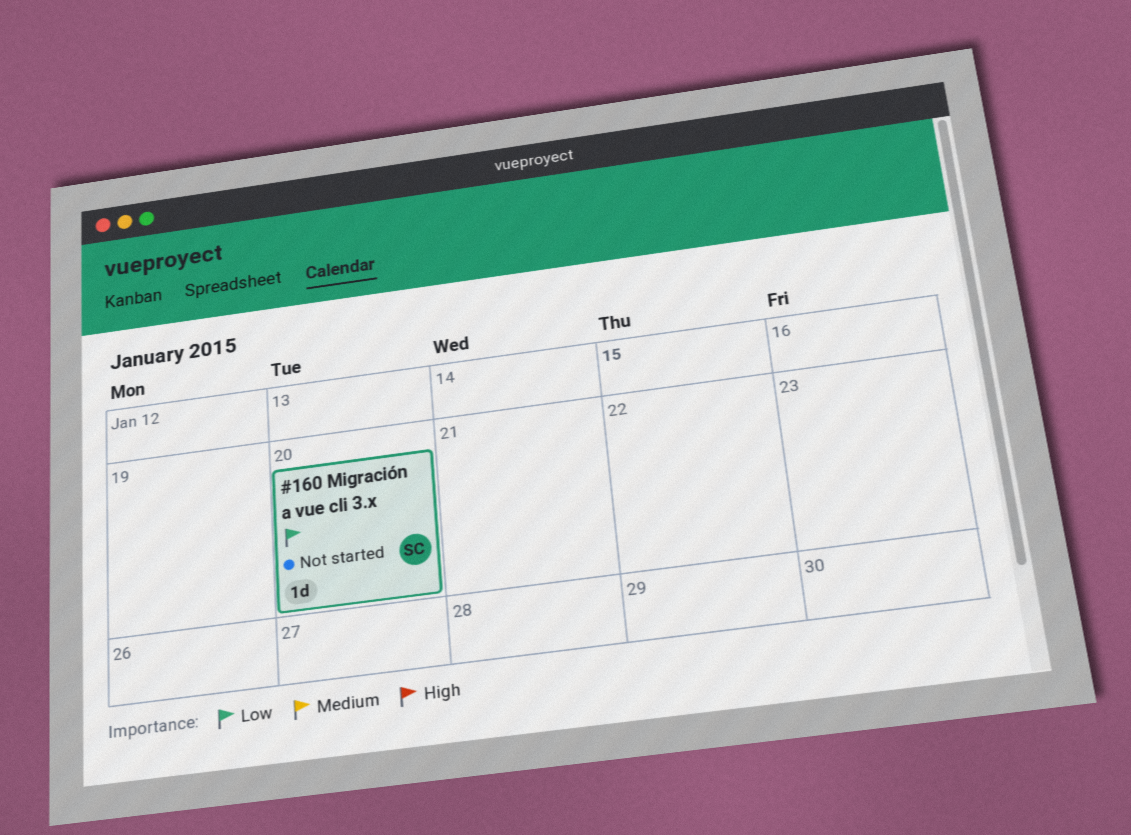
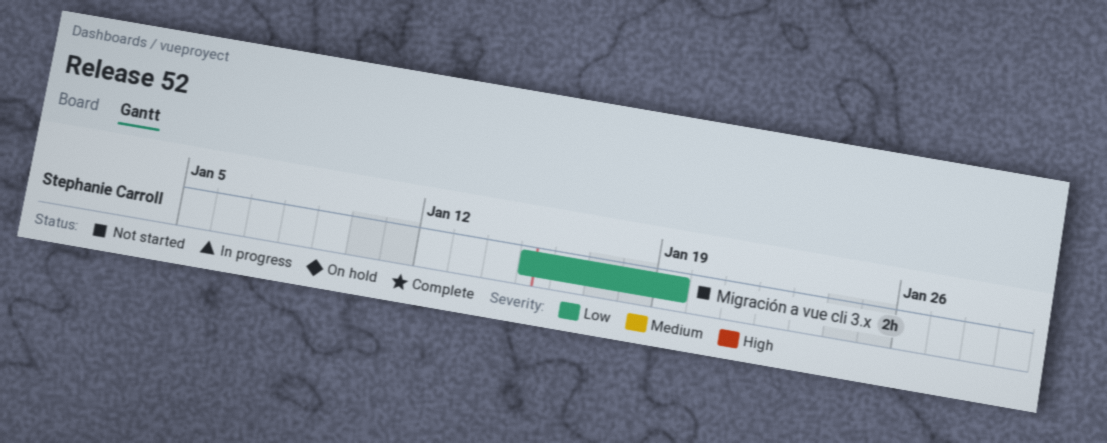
Migración a vue cli 3.x, estimate: 1d -> 2h
Migración a vue cli 3.x, due: Jan 20 -> Jan 19

